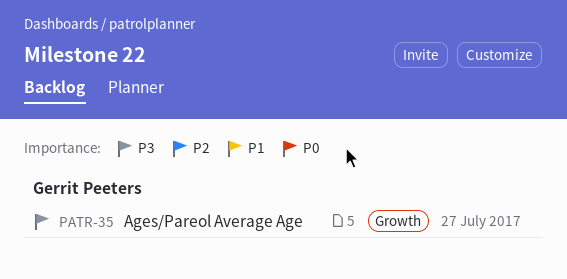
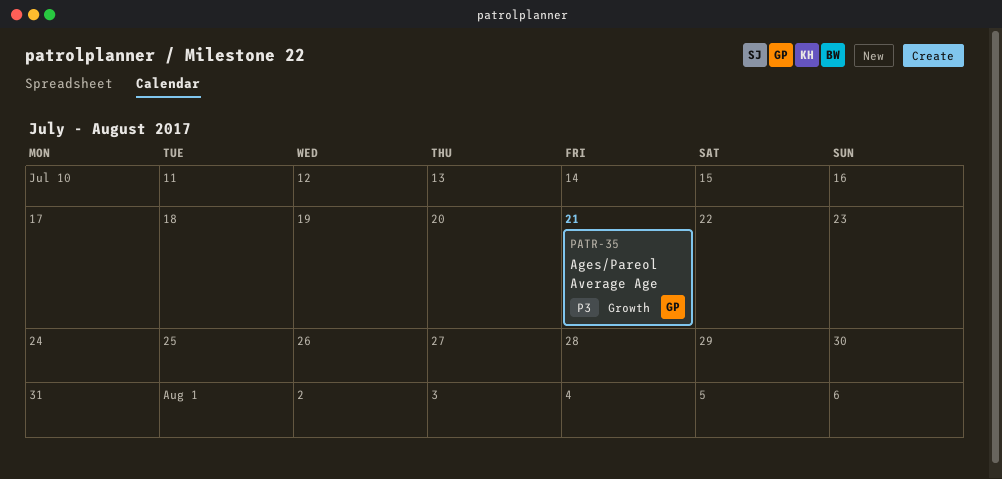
PATR-35, due: Jul 27 -> Jul 21

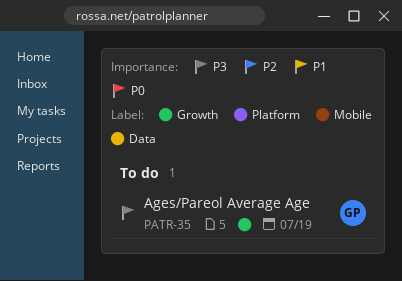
PATR-35, due: Jul 21 -> Jul 19

